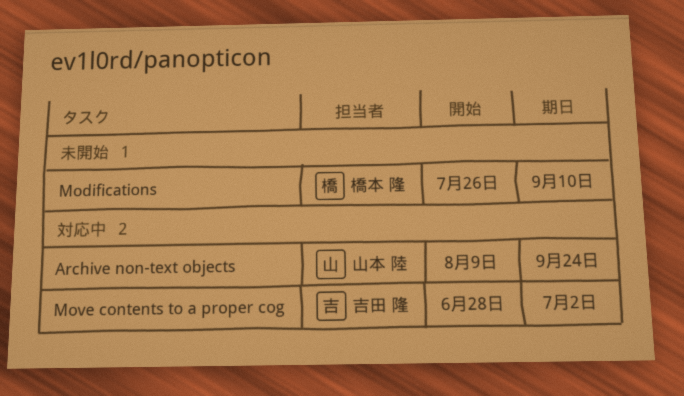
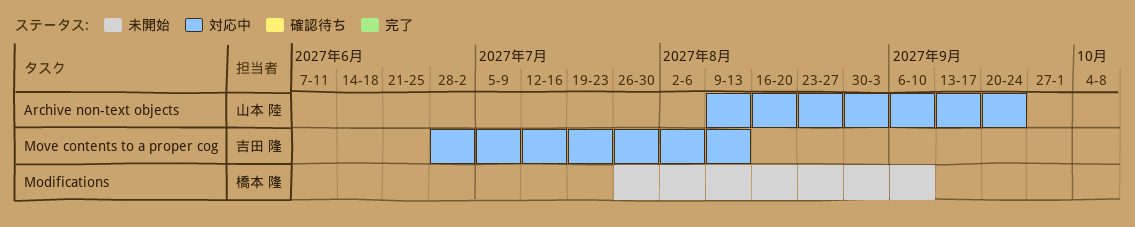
Move contents to a proper cog, due: Jul 2 -> Aug 13

